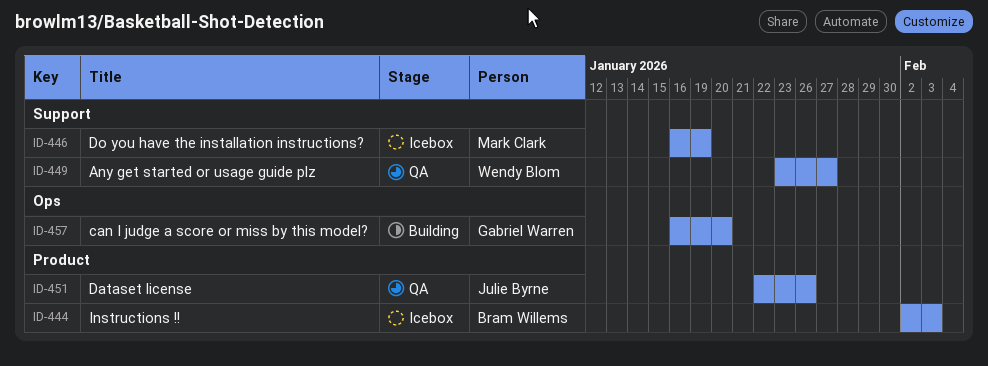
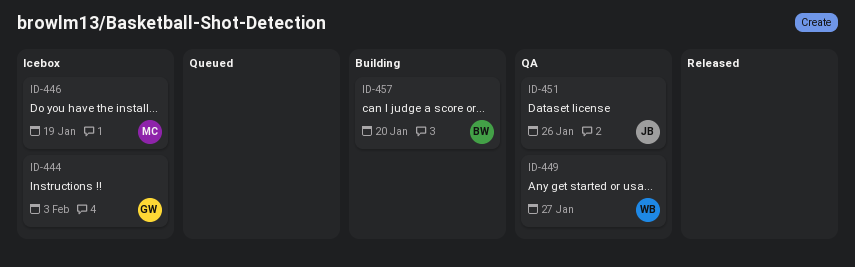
ID-444, owner: Bram Willems -> Gabriel Warren
ID-457, owner: Gabriel Warren -> Bram Willems

